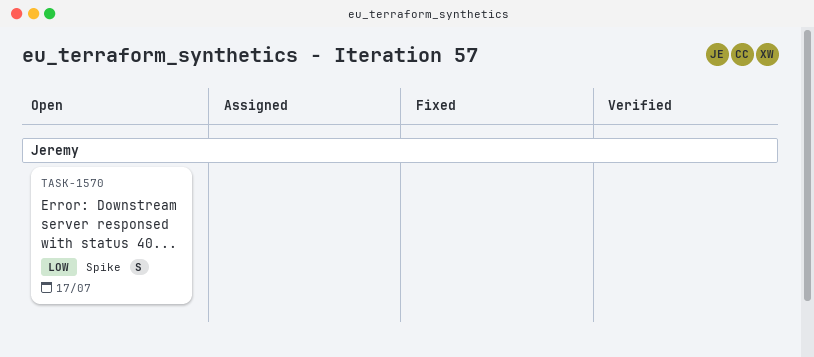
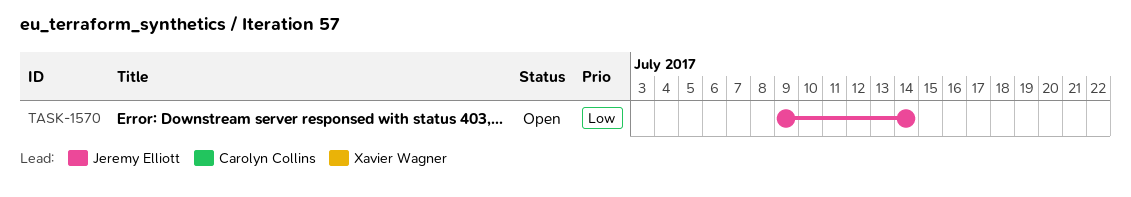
TASK-1570, due: Jul 17 -> Jul 14

